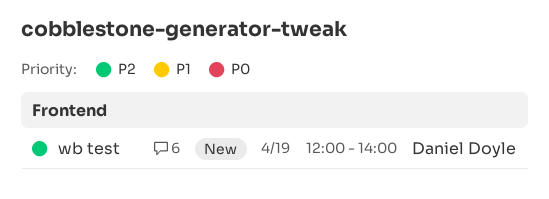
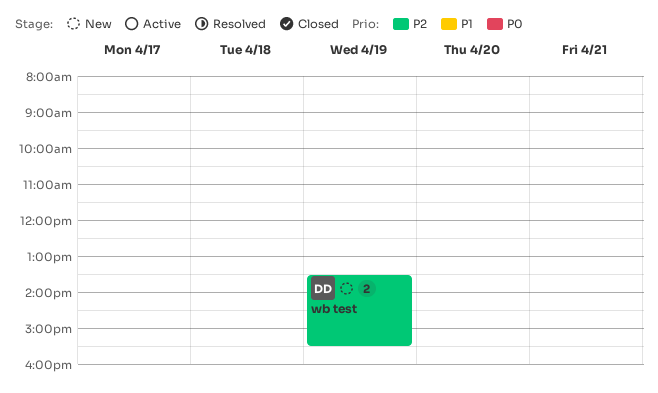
wb test, begins: 12:00 -> 13:30
wb test, ends: 14:00 -> 15:30

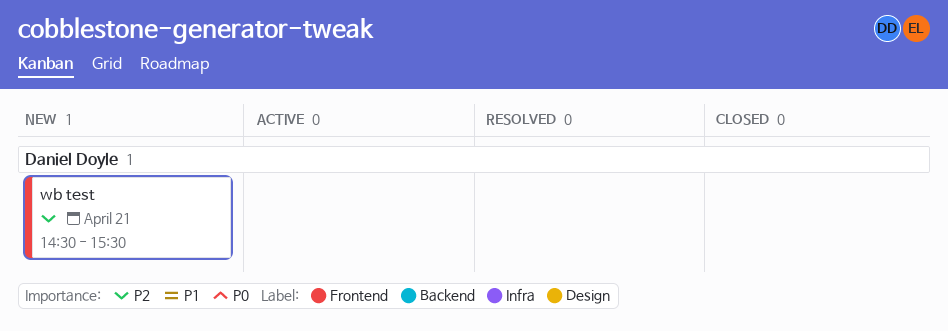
wb test, day: Apr 19 -> Apr 21
wb test, begins: 13:30 -> 14:30

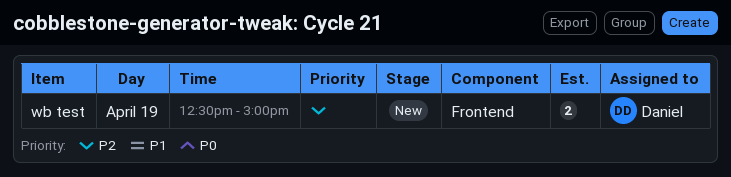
wb test, day: Apr 21 -> Apr 19
wb test, begins: 14:30 -> 12:30
wb test, ends: 15:30 -> 15:00

